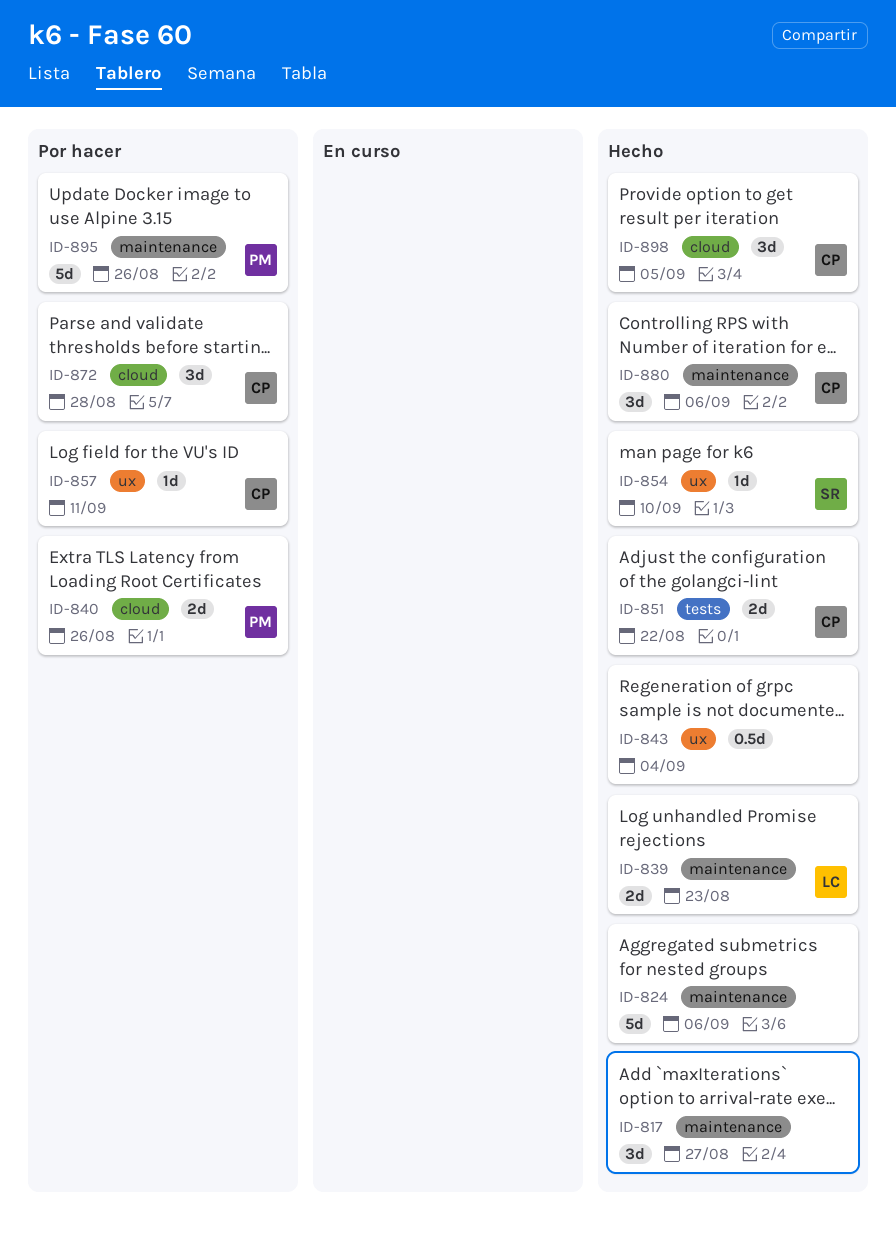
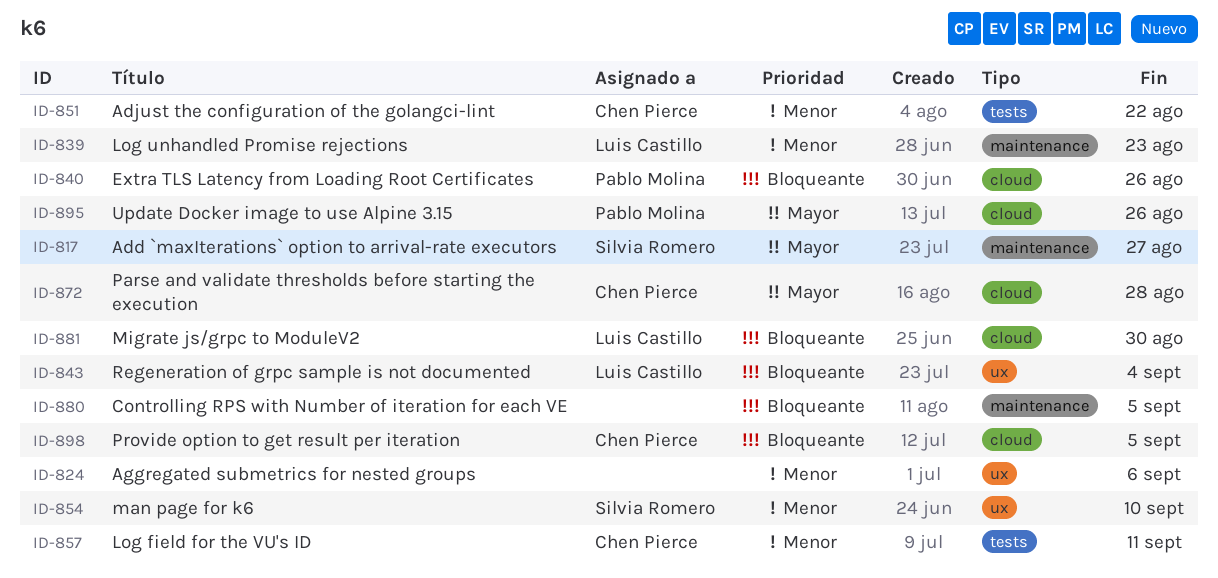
ID-817, owner: none -> Silvia Romero
ID-824, label: maintenance -> ux
ID-843, owner: none -> Luis Castillo
ID-857, label: ux -> tests
ID-880, owner: Chen Pierce -> none
ID-880, due: Sep 6 -> Sep 5
ID-881: none -> present
ID-895, label: maintenance -> cloud

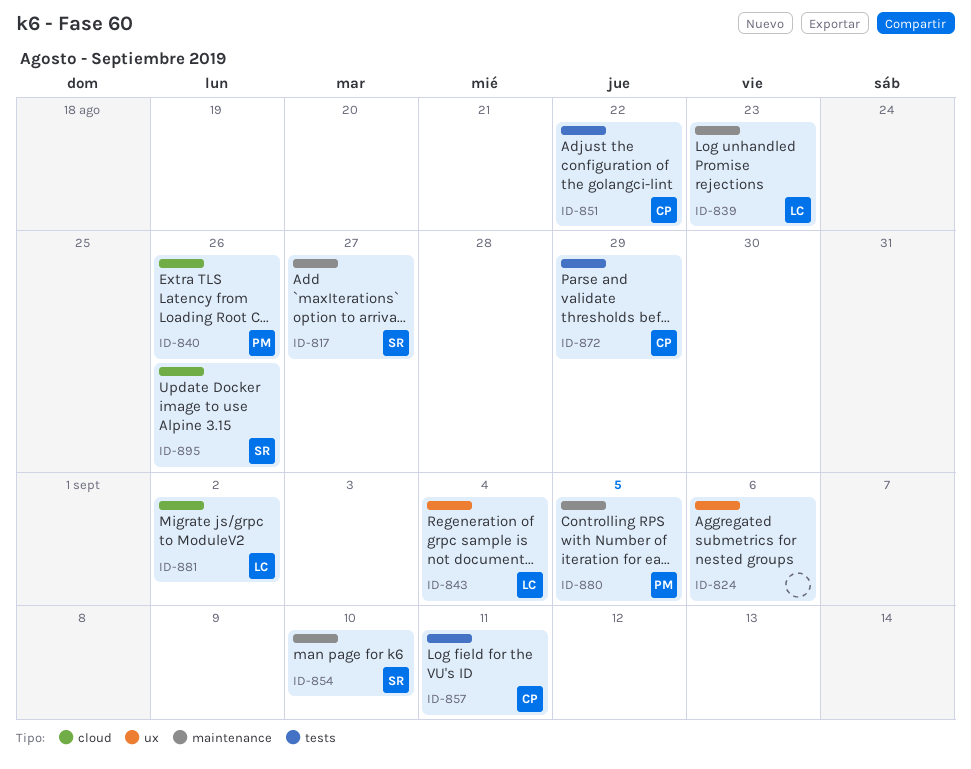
ID-854, label: ux -> maintenance
ID-872, label: cloud -> tests
ID-872, due: Aug 28 -> Aug 29
ID-880, owner: none -> Pablo Molina
ID-881, due: Aug 30 -> Sep 2
ID-895, owner: Pablo Molina -> Silvia Romero
ID-898: present -> none

